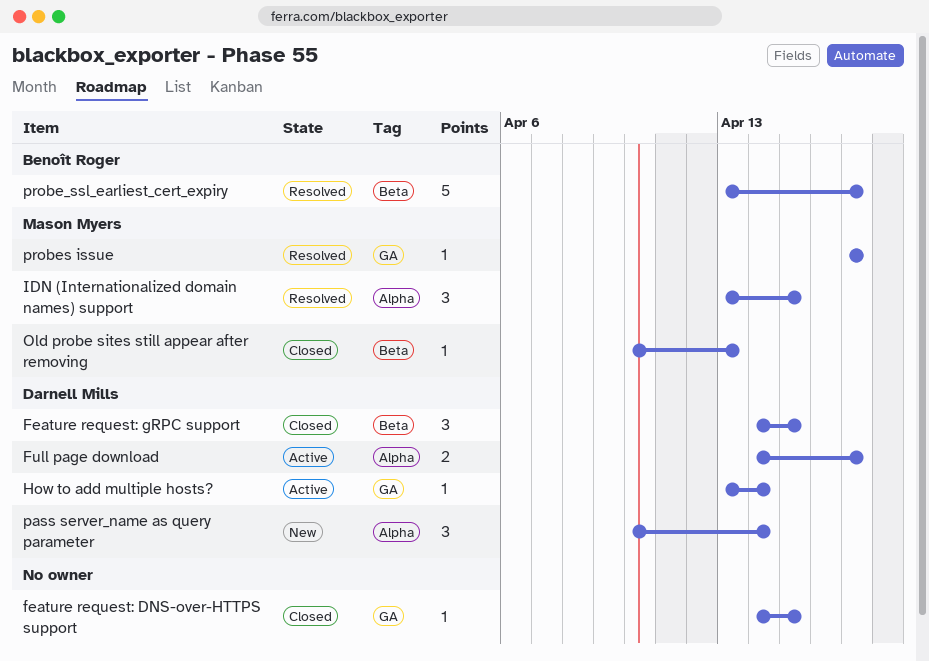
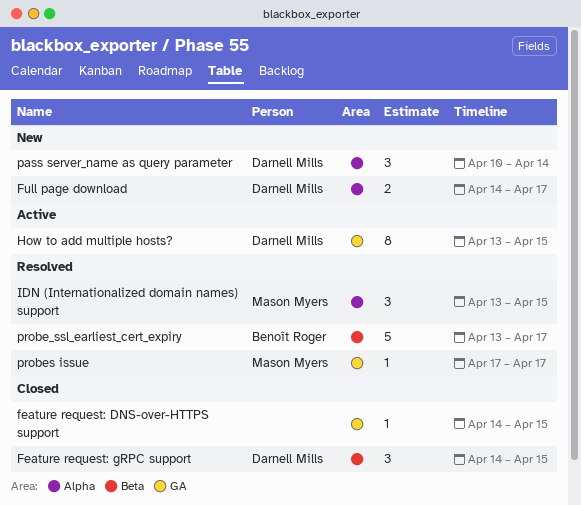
Full page download, status: Active -> New
How to add multiple hosts?, estimate: 1 -> 8
How to add multiple hosts?, due: Apr 14 -> Apr 15
Old probe sites still appear after removing: present -> none

